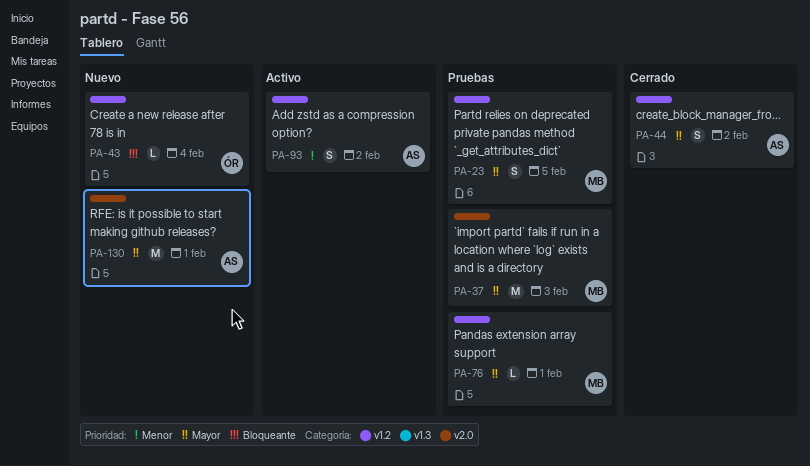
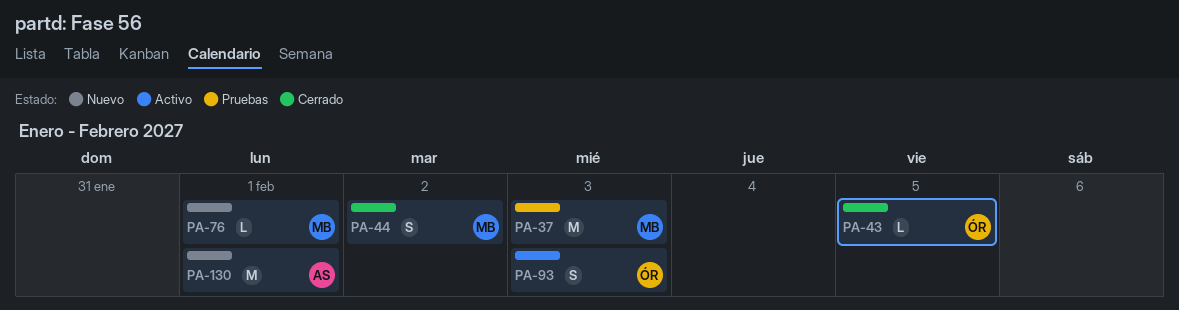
PA-23: present -> none
PA-43, status: Nuevo -> Cerrado
PA-43, due: Feb 4 -> Feb 5
PA-44, owner: AS -> MB
PA-76, status: Pruebas -> Nuevo
PA-93, owner: AS -> ÓR
PA-93, due: Feb 2 -> Feb 3

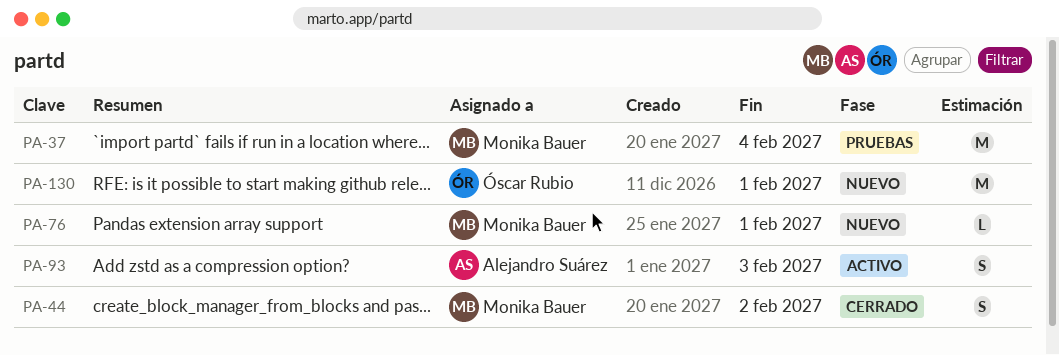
PA-37, due: Feb 3 -> Feb 4
PA-43: present -> none
PA-93, owner: Óscar Rubio -> Alejandro Suárez
PA-130, owner: Alejandro Suárez -> Óscar Rubio

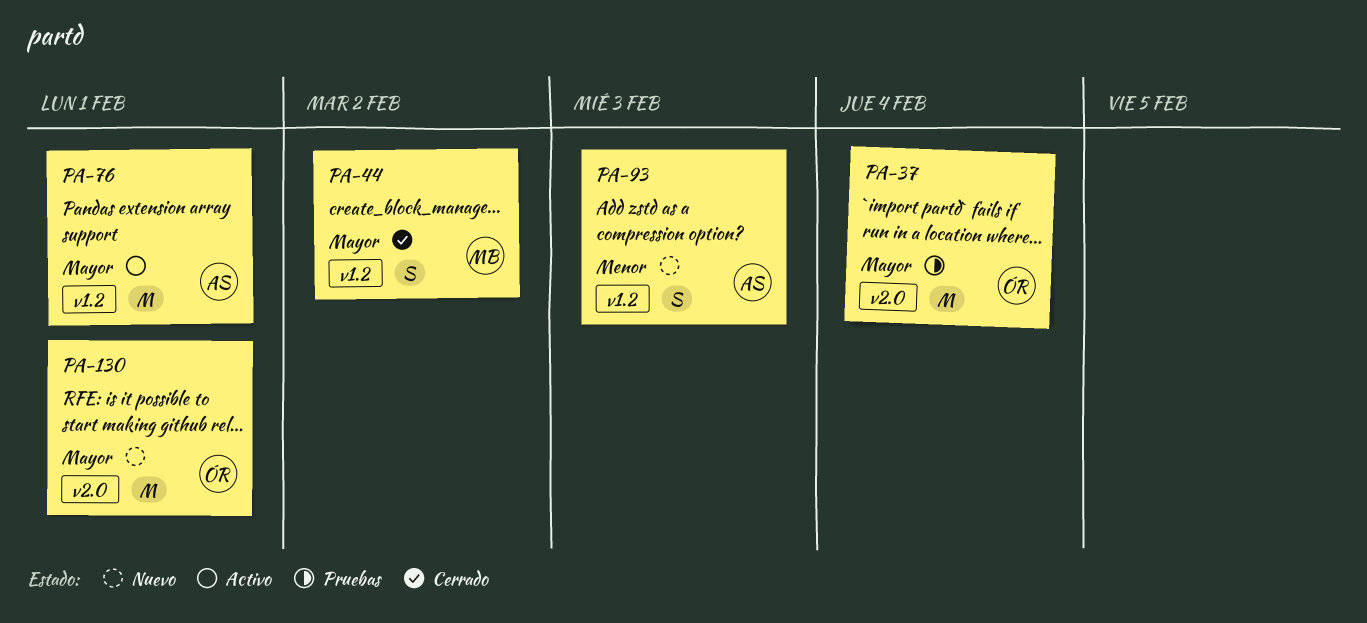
PA-37, owner: Monika Bauer -> Óscar Rubio
PA-76, status: Nuevo -> Activo
PA-76, owner: Monika Bauer -> Alejandro Suárez
PA-76, estimate: L -> M
PA-93, status: Activo -> Nuevo

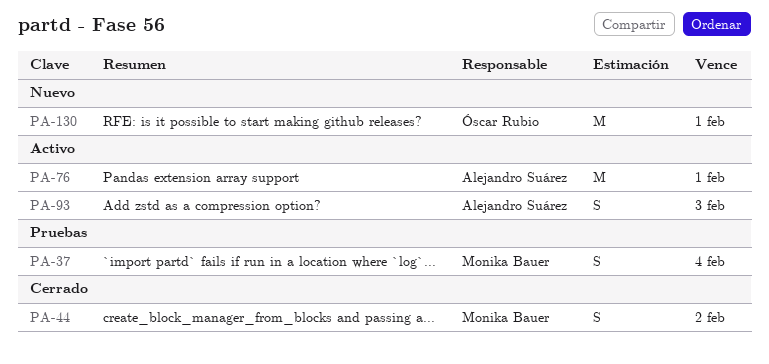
PA-37, owner: Óscar Rubio -> Monika Bauer
PA-37, estimate: M -> S
PA-93, status: Nuevo -> Activo

